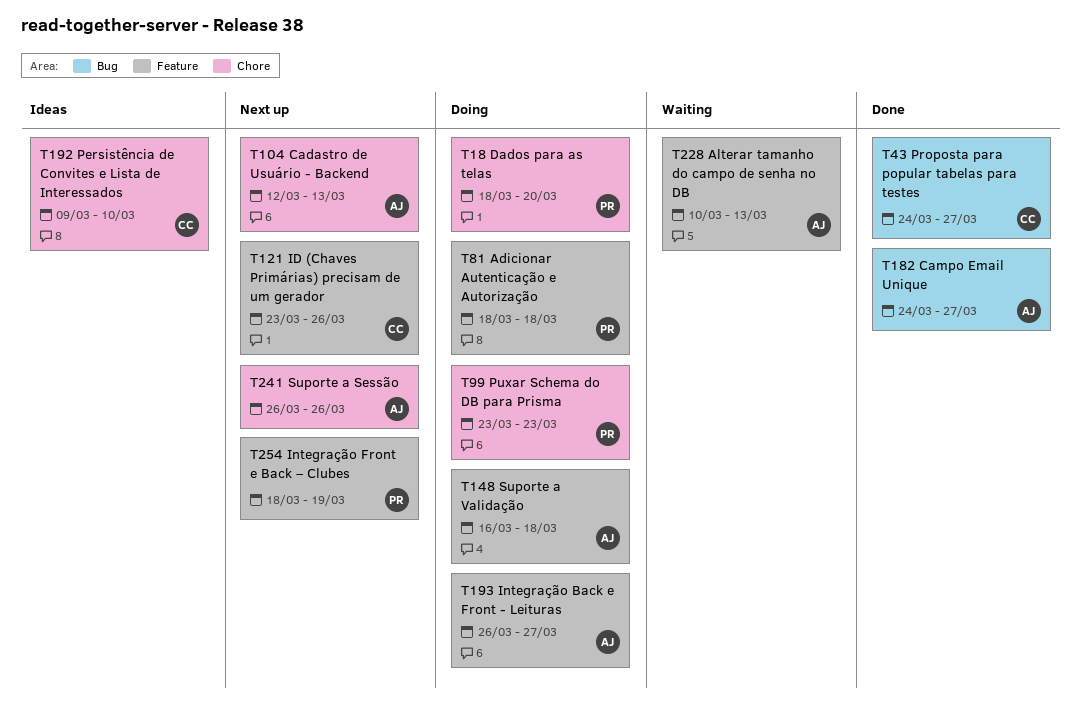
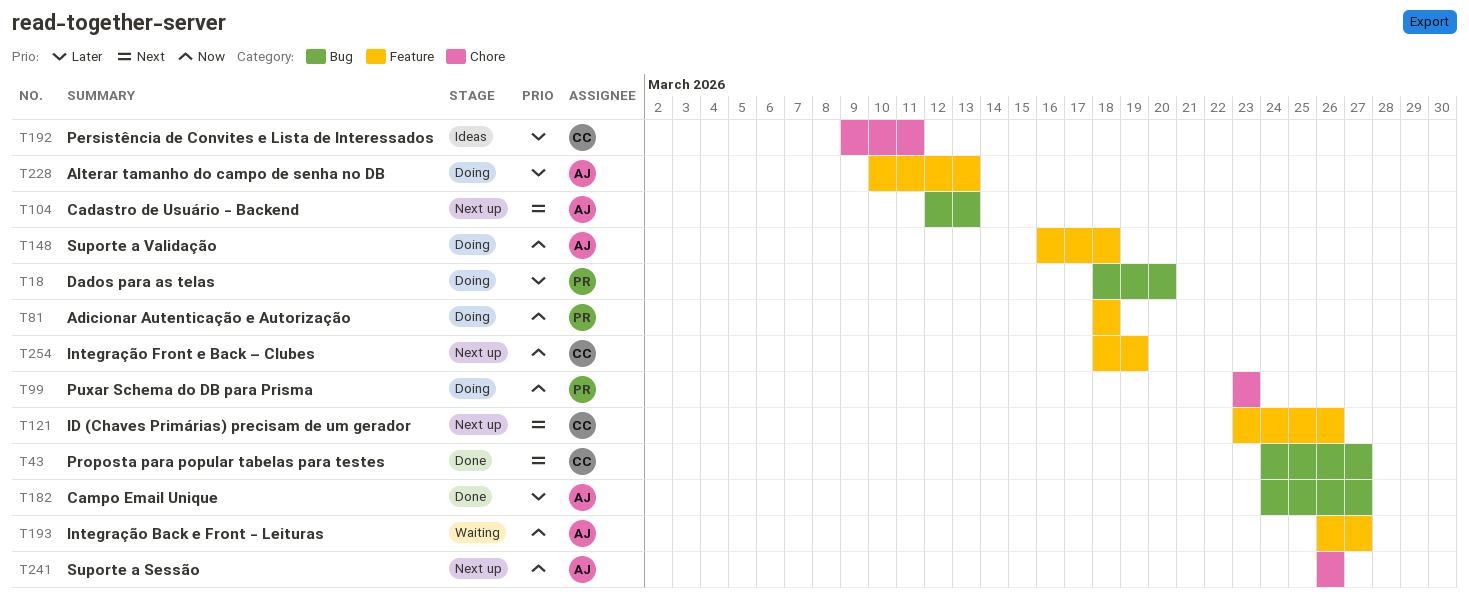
T18, label: Chore -> Bug
T104, label: Chore -> Bug
T192, due: Mar 10 -> Mar 11
T193, status: Doing -> Waiting
T228, status: Waiting -> Doing
T254, owner: PR -> CC

